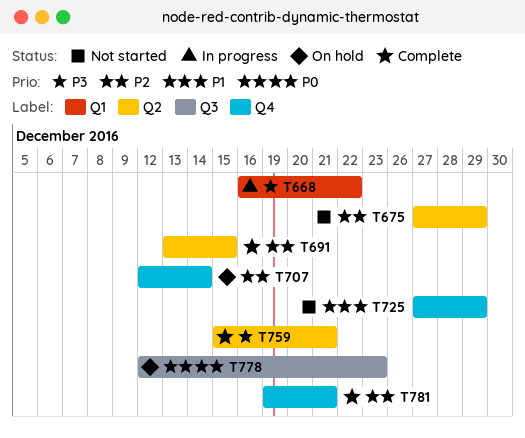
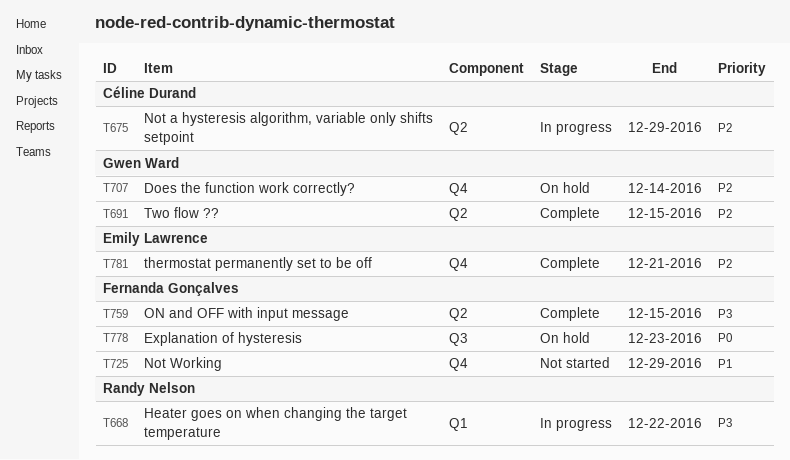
T675, status: Not started -> In progress
T759, due: Dec 21 -> Dec 15

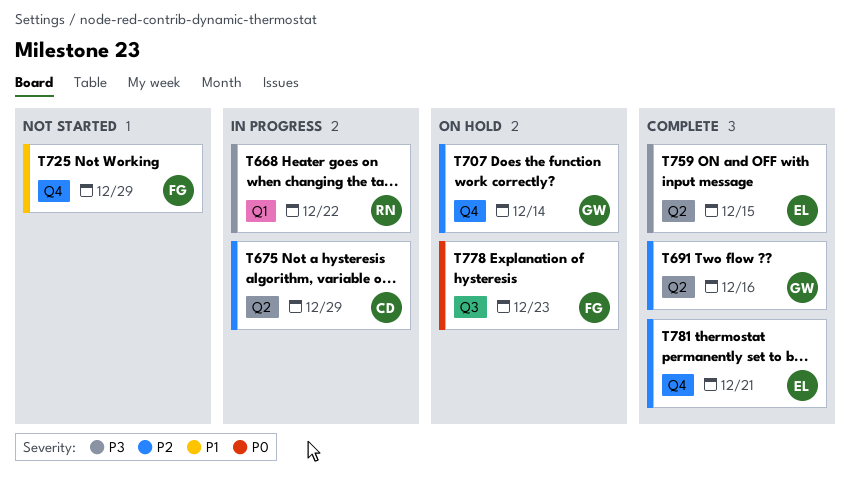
T691, due: Dec 15 -> Dec 16
T759, owner: Fernanda Gonçalves -> Emily Lawrence

